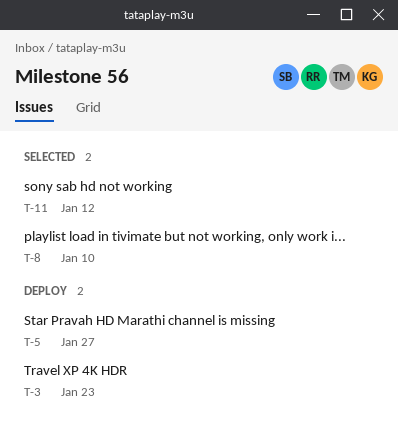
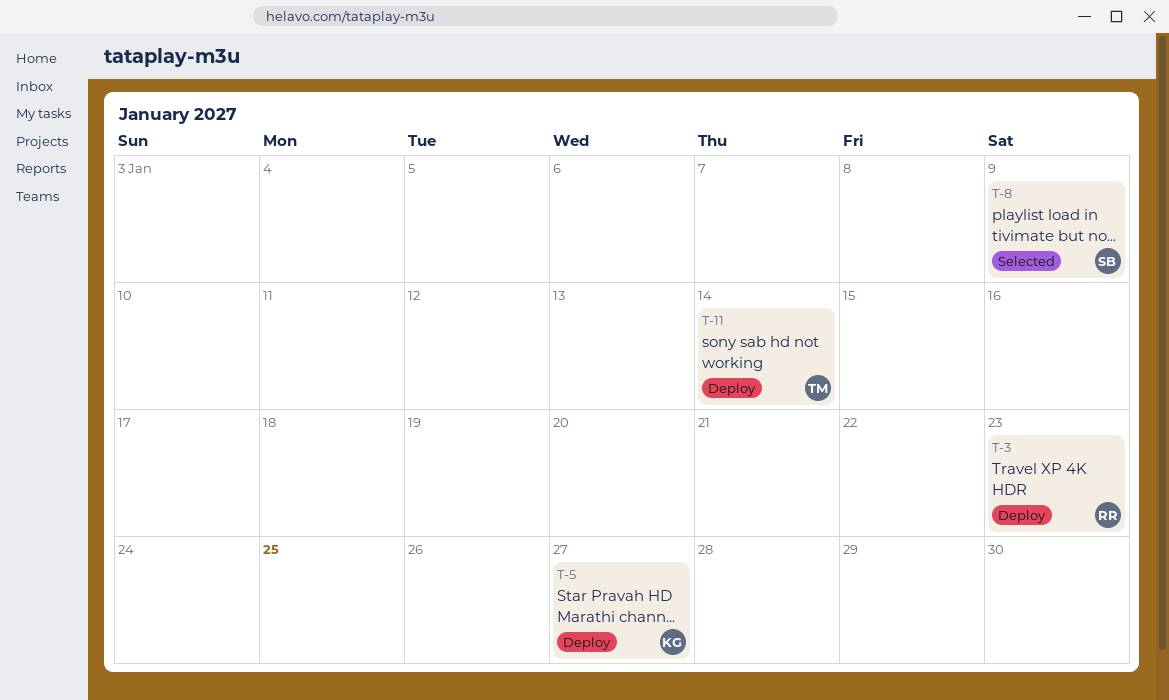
T-8, due: Jan 10 -> Jan 9
T-11, status: Selected -> Deploy
T-11, due: Jan 12 -> Jan 14

